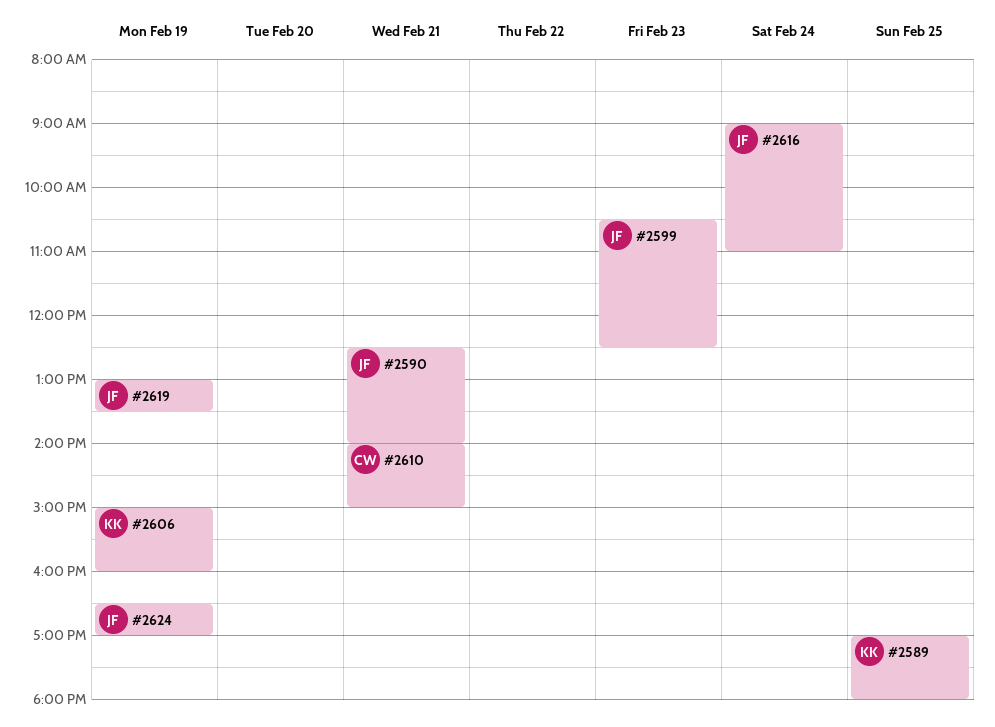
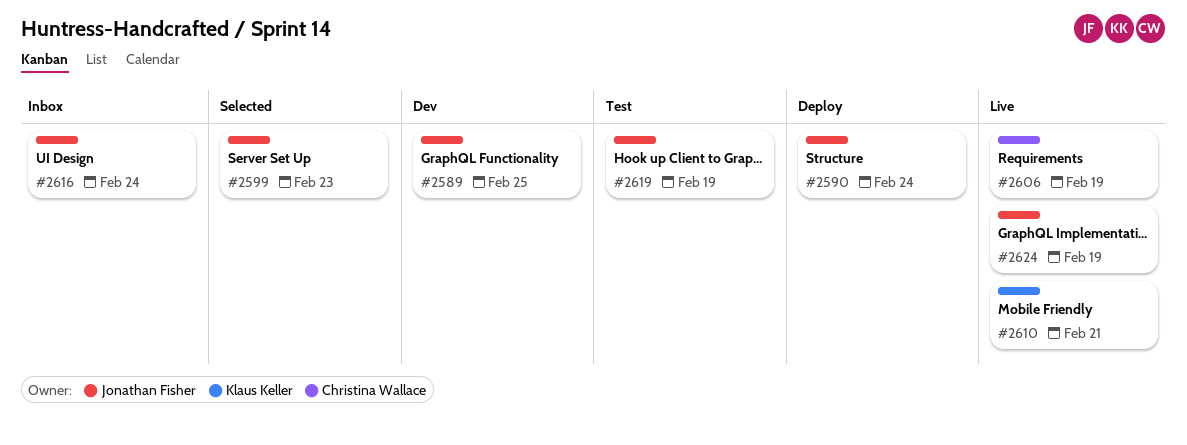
#2589, owner: Klaus Keller -> Jonathan Fisher
#2590, day: Feb 21 -> Feb 24
#2606, owner: Klaus Keller -> Christina Wallace
#2610, owner: Christina Wallace -> Klaus Keller

